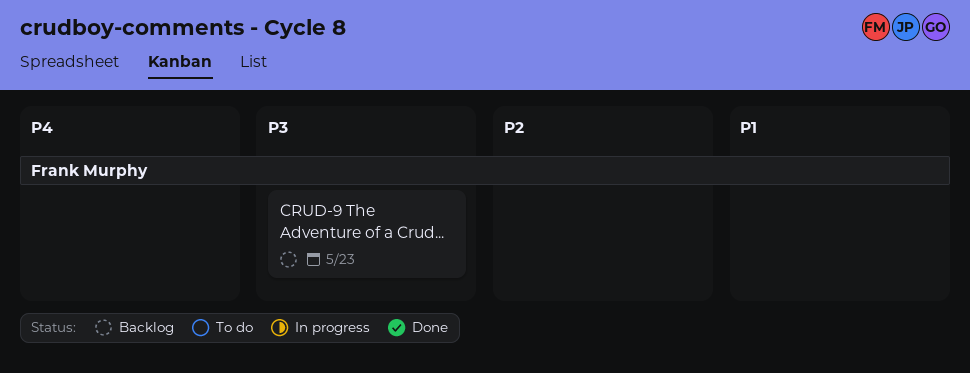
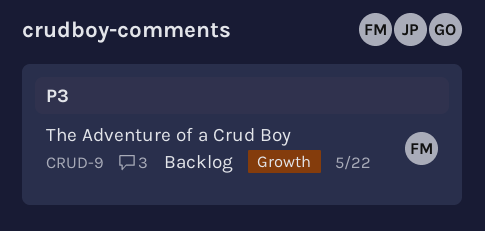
CRUD-9, due: May 23 -> May 22

